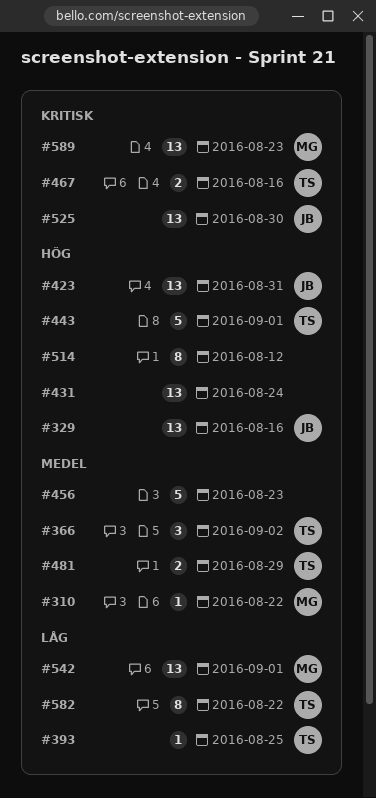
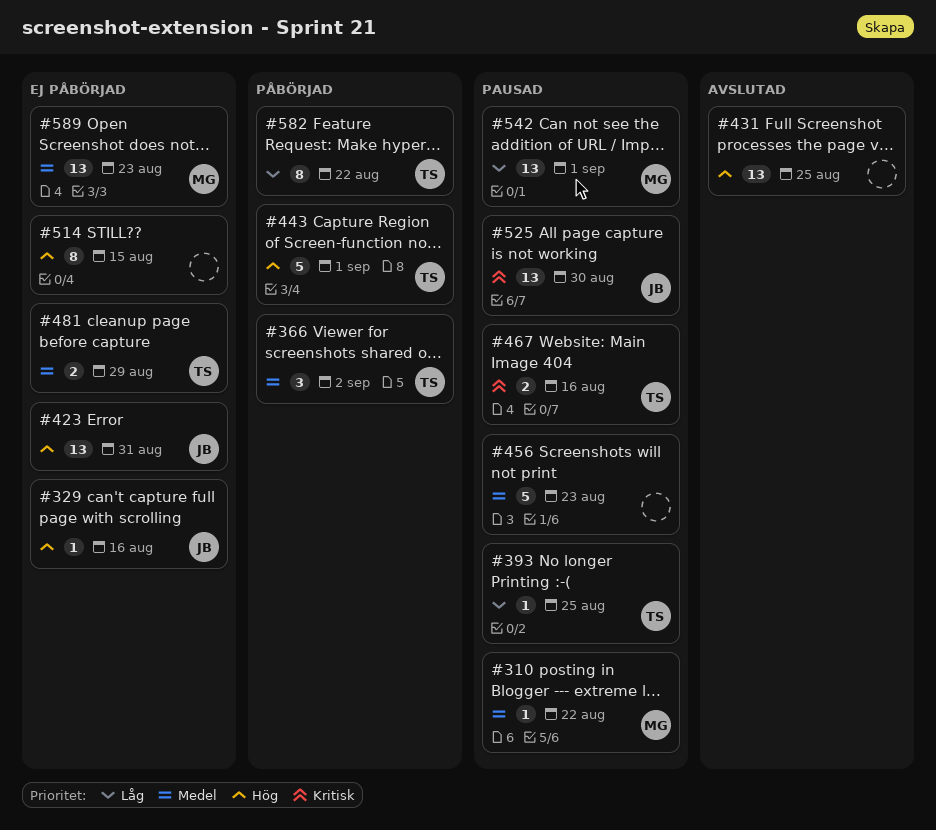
#329, estimate: 13 -> 1
#431, due: Aug 24 -> Aug 25
#514, due: Aug 12 -> Aug 15
#589, priority: Kritisk -> Medel

